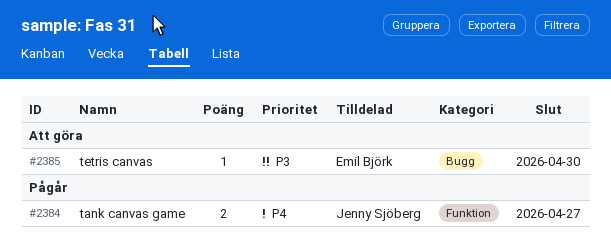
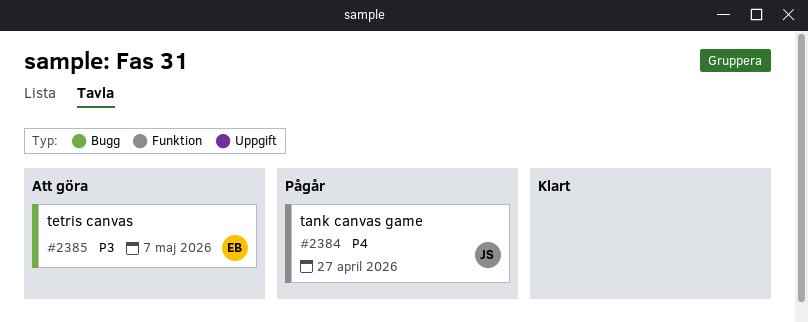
#2385, due: Apr 30 -> May 7

